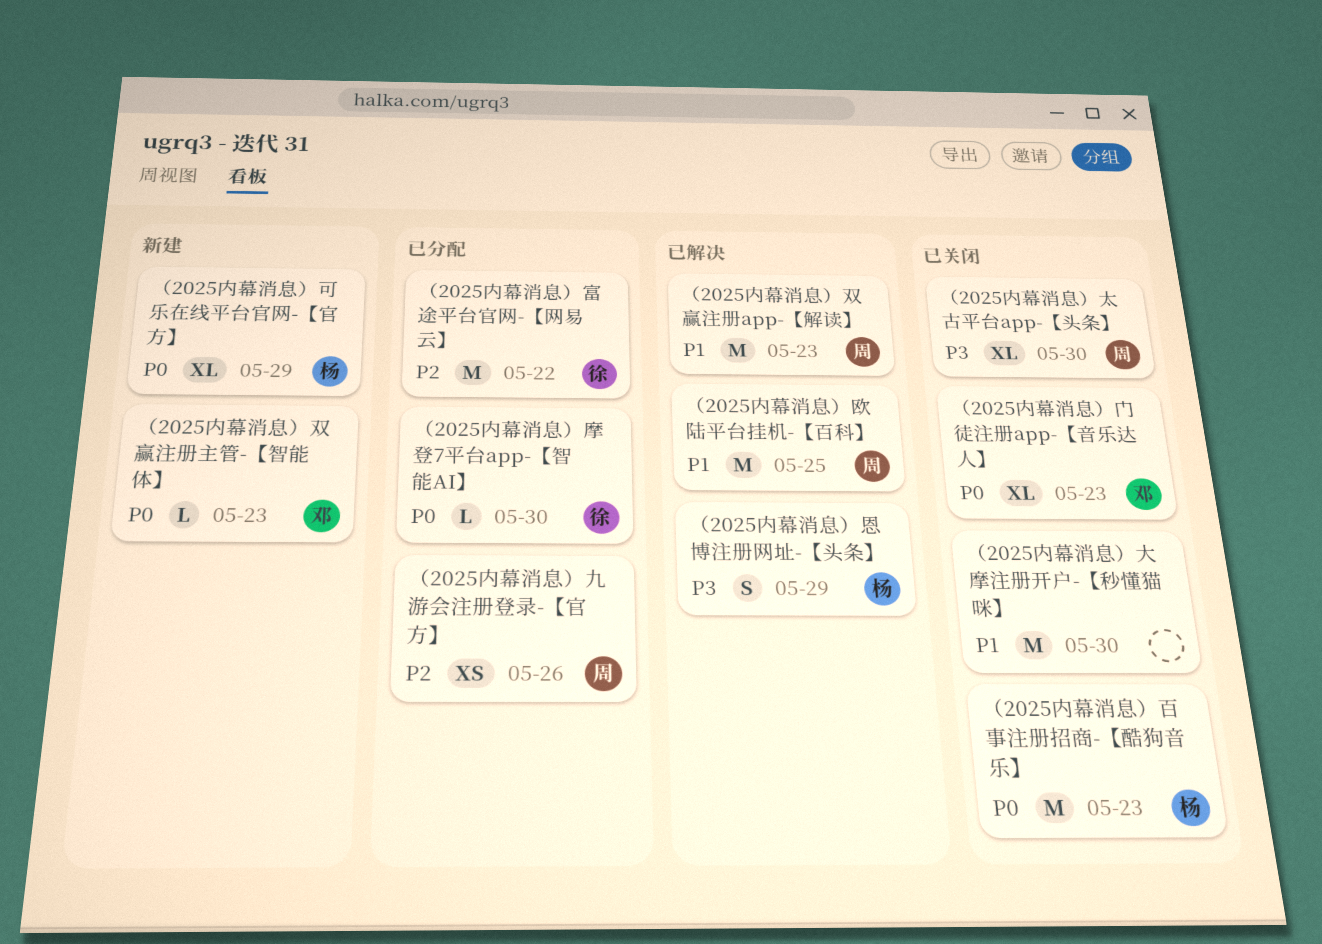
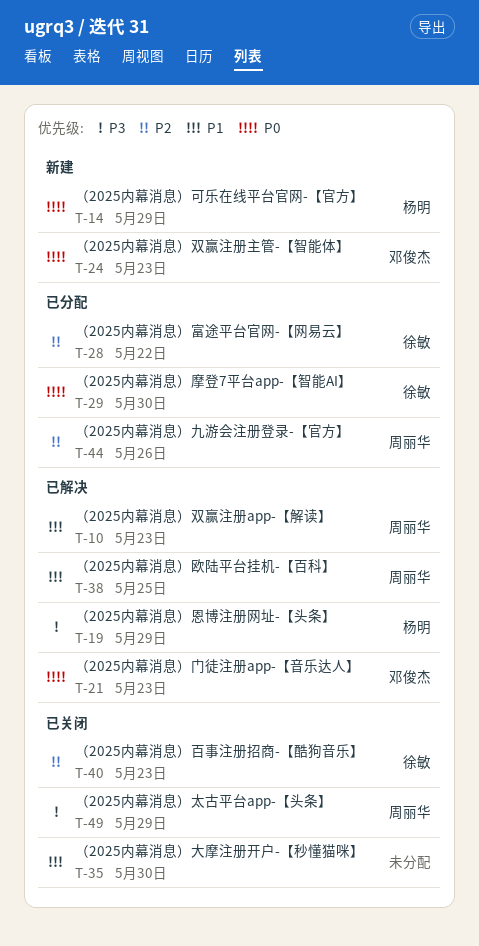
（2025内幕消息）太古平台app-【头条】, due: May 30 -> May 29
（2025内幕消息）百事注册招商-【酷狗音乐】, owner: 杨明 -> 徐敏
（2025内幕消息）百事注册招商-【酷狗音乐】, priority: P0 -> P2
（2025内幕消息）门徒注册app-【音乐达人】, status: 已关闭 -> 已解决

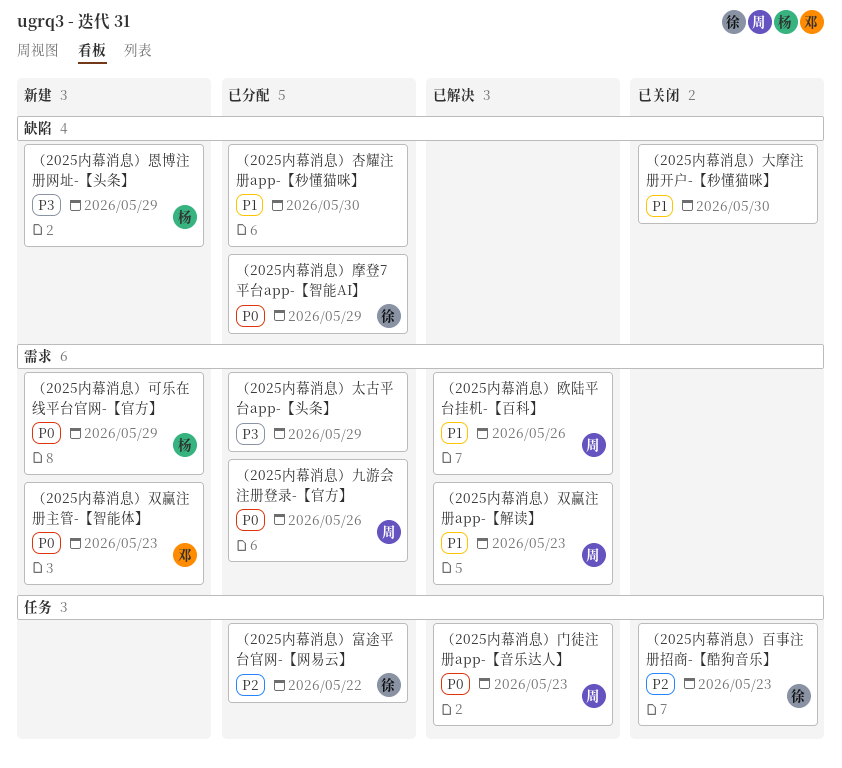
（2025内幕消息）九游会注册登录-【官方】, priority: P2 -> P0
（2025内幕消息）太古平台app-【头条】, status: 已关闭 -> 已分配
（2025内幕消息）太古平台app-【头条】, owner: 周丽华 -> none
（2025内幕消息）恩博注册网址-【头条】, status: 已解决 -> 新建
（2025内幕消息）摩登7平台app-【智能AI】, due: May 30 -> May 29
（2025内幕消息）杏耀注册app-【秒懂猫咪】: none -> present
（2025内幕消息）欧陆平台挂机-【百科】, due: May 25 -> May 26
（2025内幕消息）门徒注册app-【音乐达人】, owner: 邓俊杰 -> 周丽华

